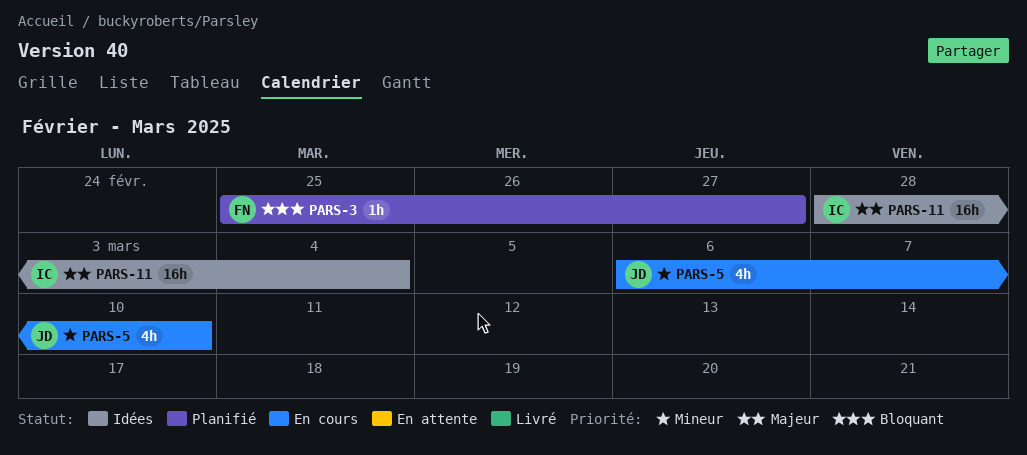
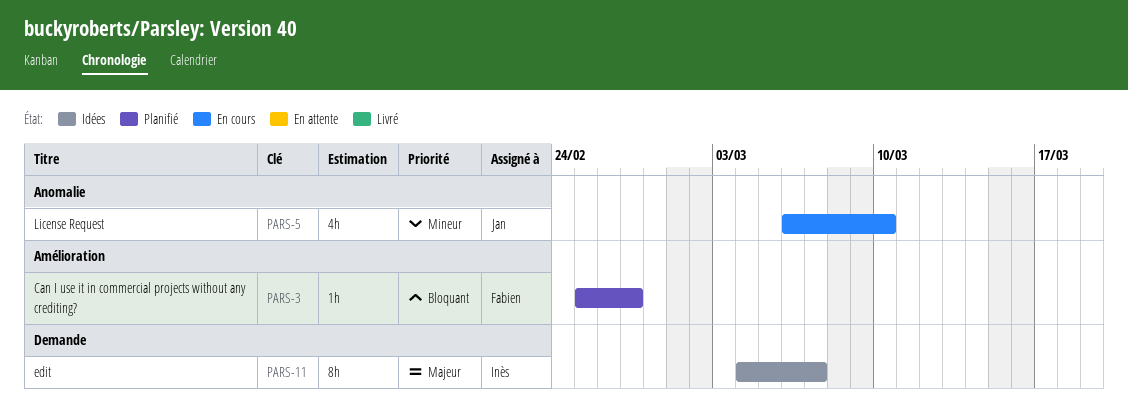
PARS-11, estimate: 16h -> 8h
PARS-11, start: Feb 28 -> Mar 4
PARS-11, due: Mar 4 -> Mar 7

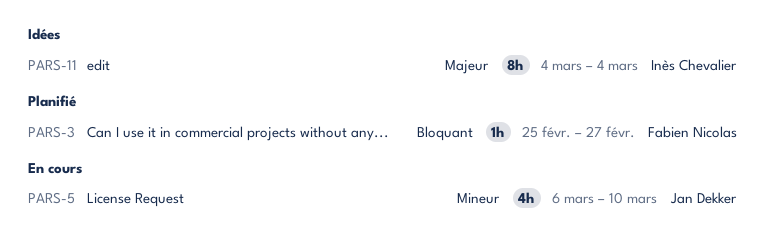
PARS-11, due: Mar 7 -> Mar 4

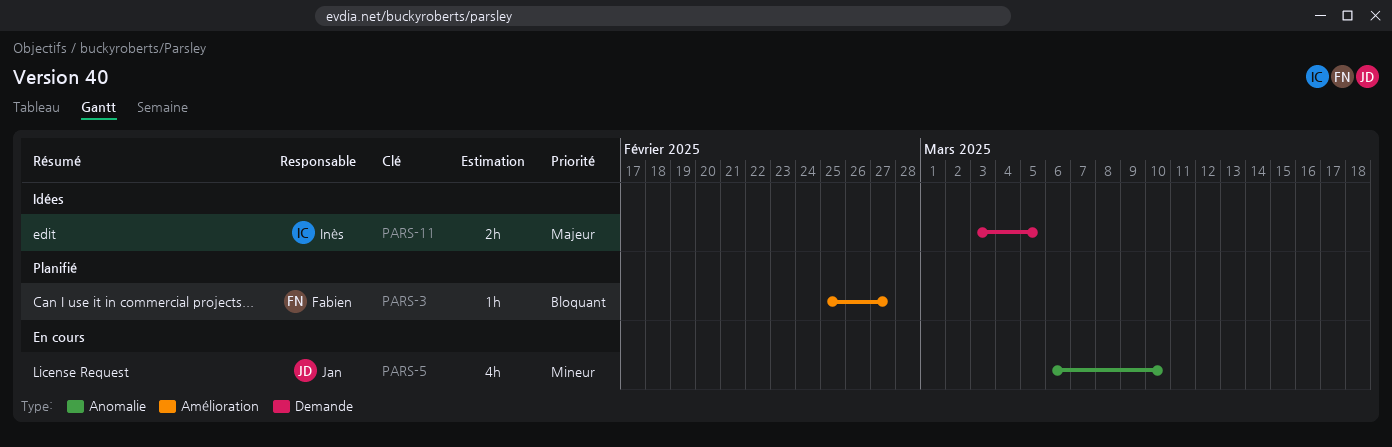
PARS-11, estimate: 8h -> 2h
PARS-11, start: Mar 4 -> Mar 3
PARS-11, due: Mar 4 -> Mar 5

